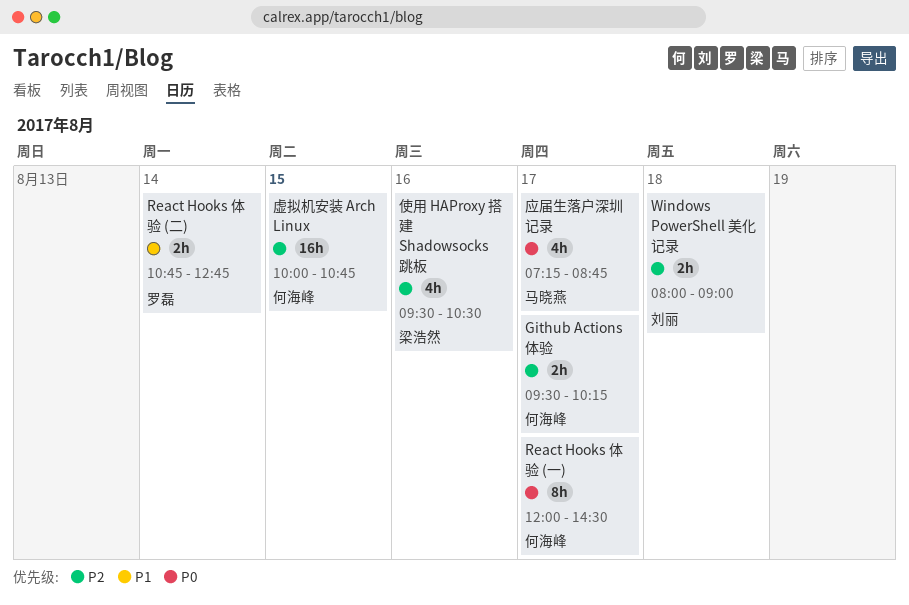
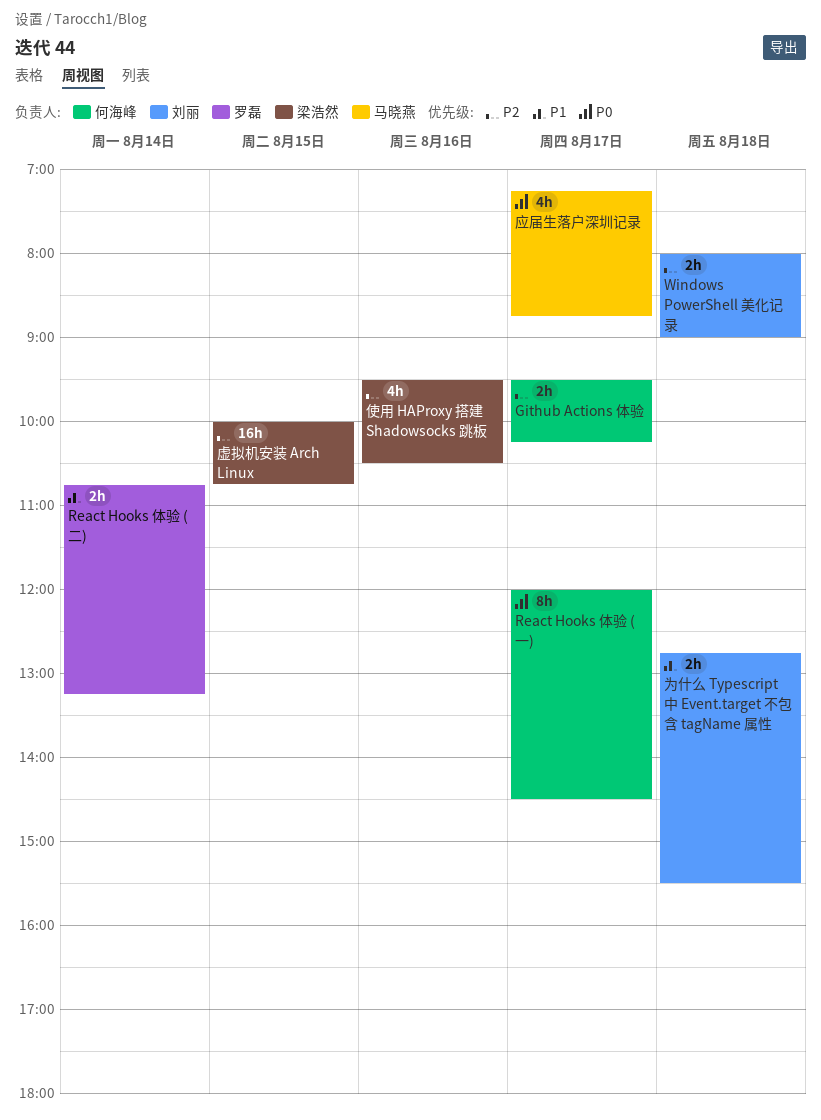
React Hooks 体验 (二), ends: 12:45 -> 13:15
为什么 Typescript 中 Event.target 不包含 tagName 属性: none -> present
虚拟机安装 Arch Linux, owner: 何海峰 -> 梁浩然

